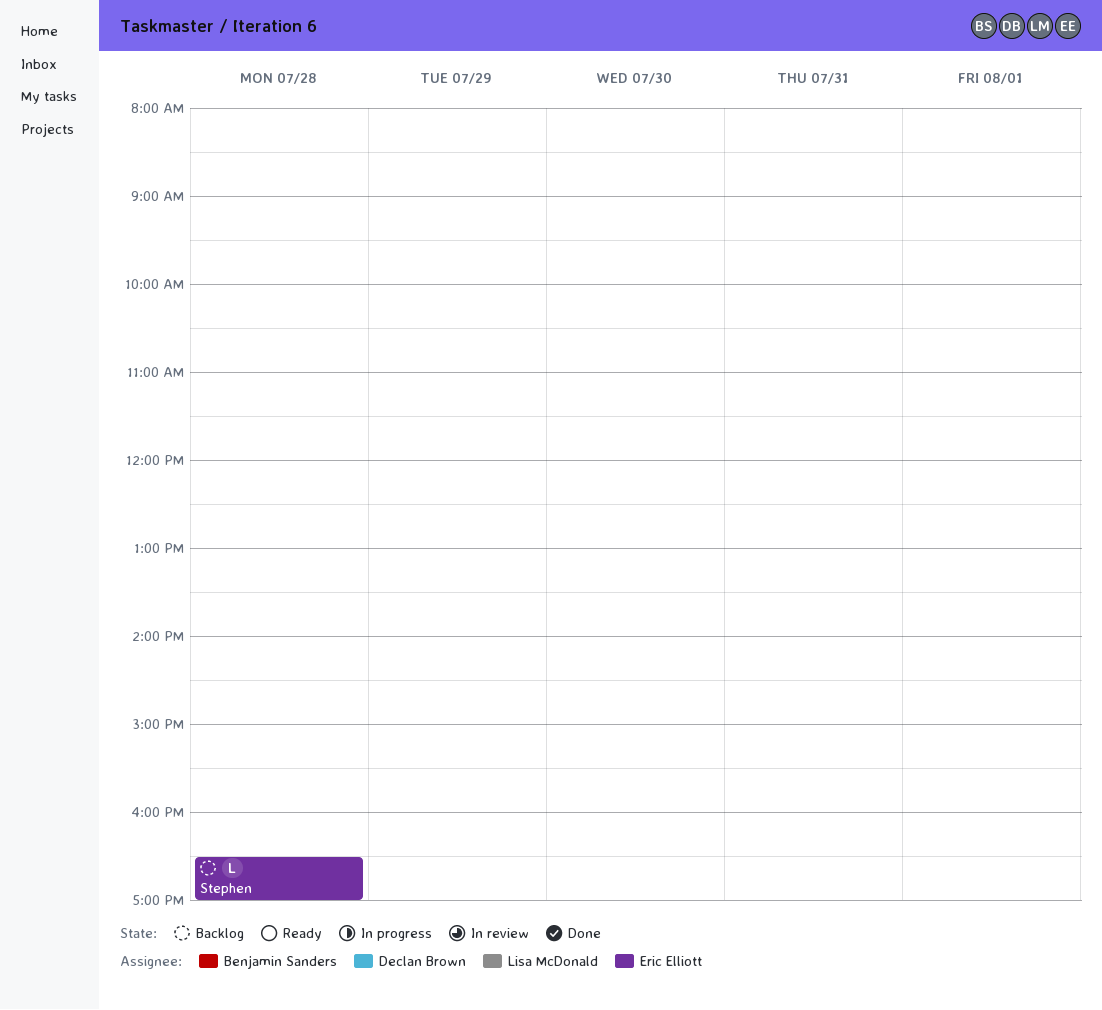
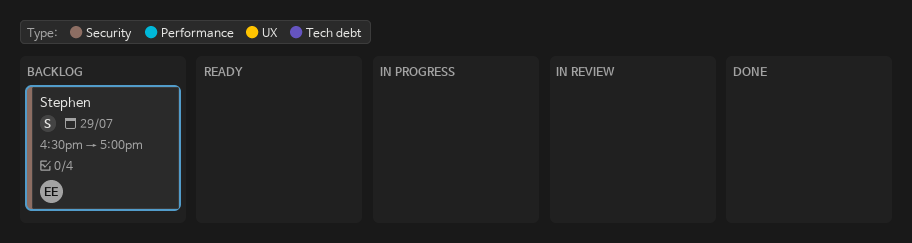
Stephen, estimate: L -> S
Stephen, day: Jul 28 -> Jul 29

